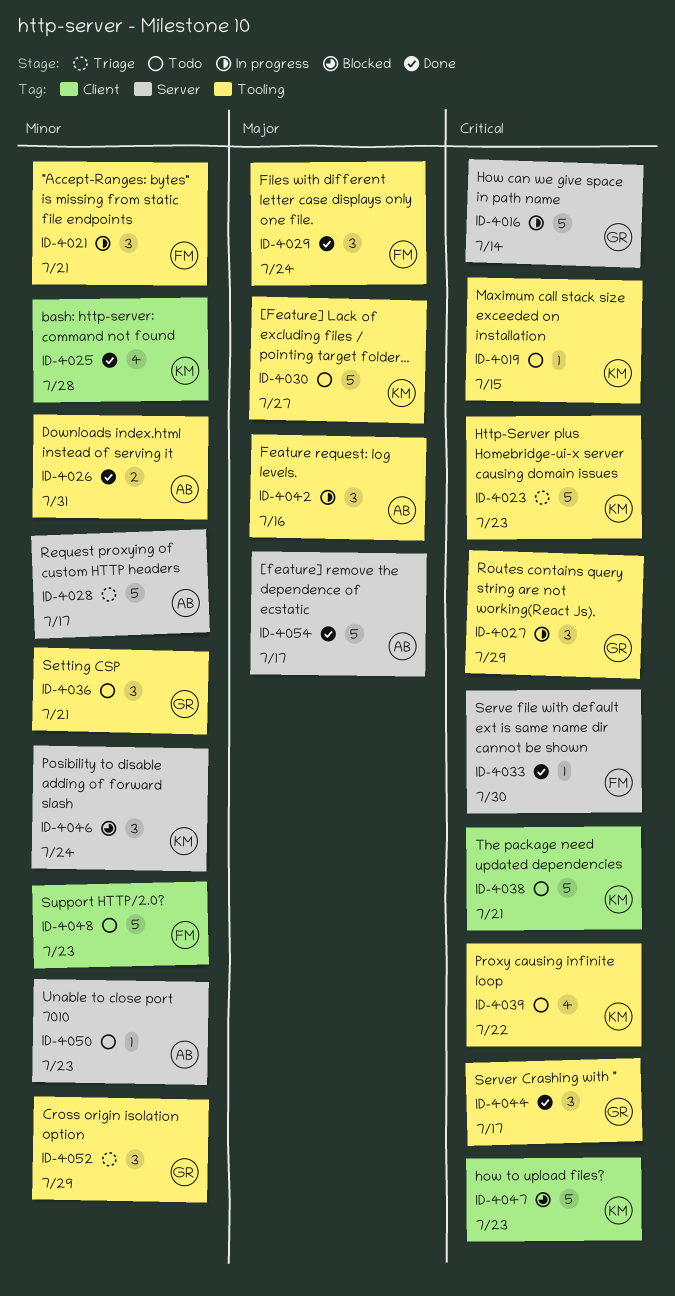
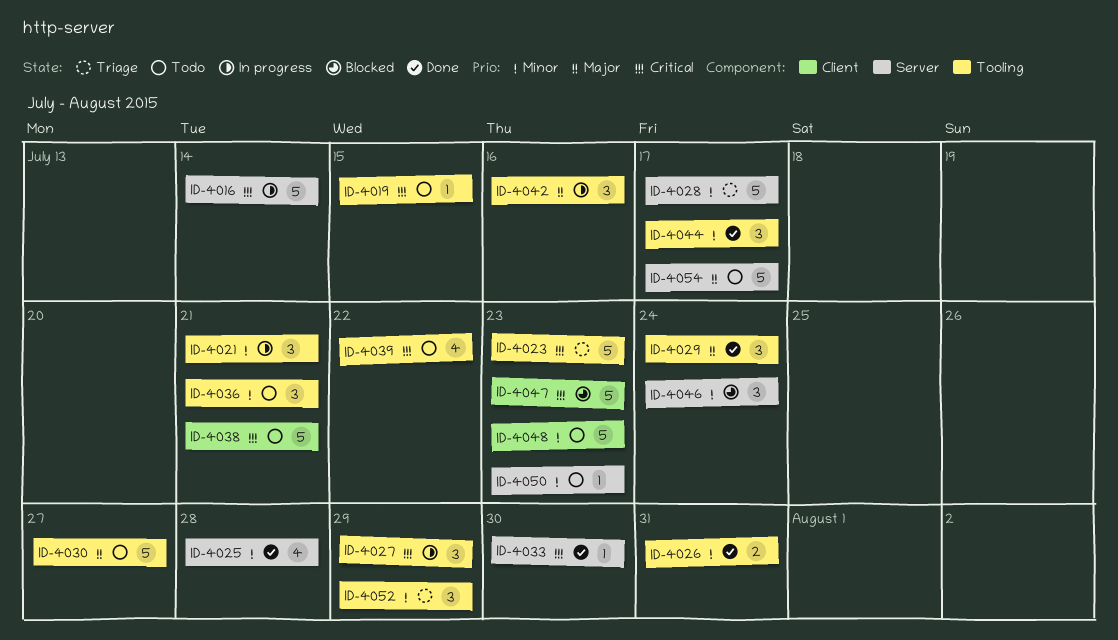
ID-4025, label: Client -> Server
ID-4044, priority: Critical -> Minor
ID-4054, status: Done -> Todo

